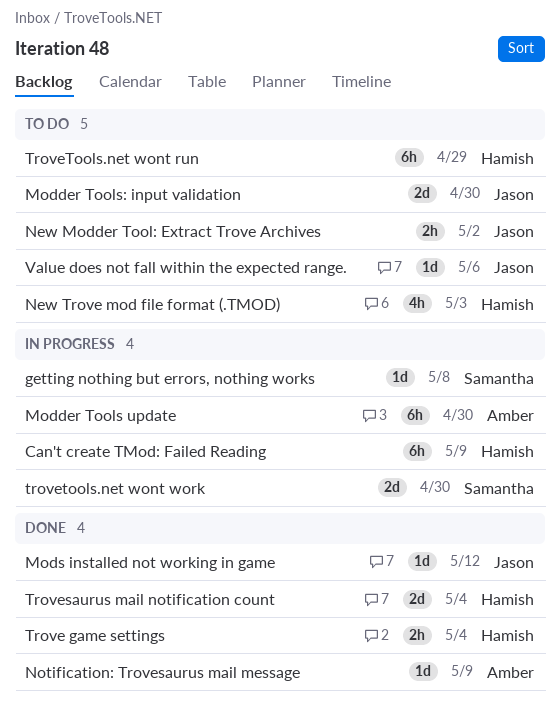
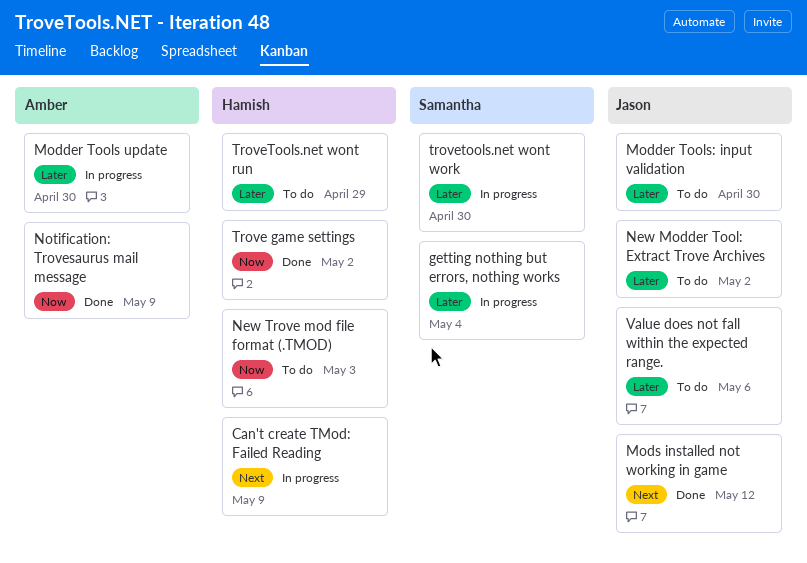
getting nothing but errors, nothing works, due: May 8 -> May 4
Trove game settings, due: May 4 -> May 2
Trovesaurus mail notification count: present -> none

